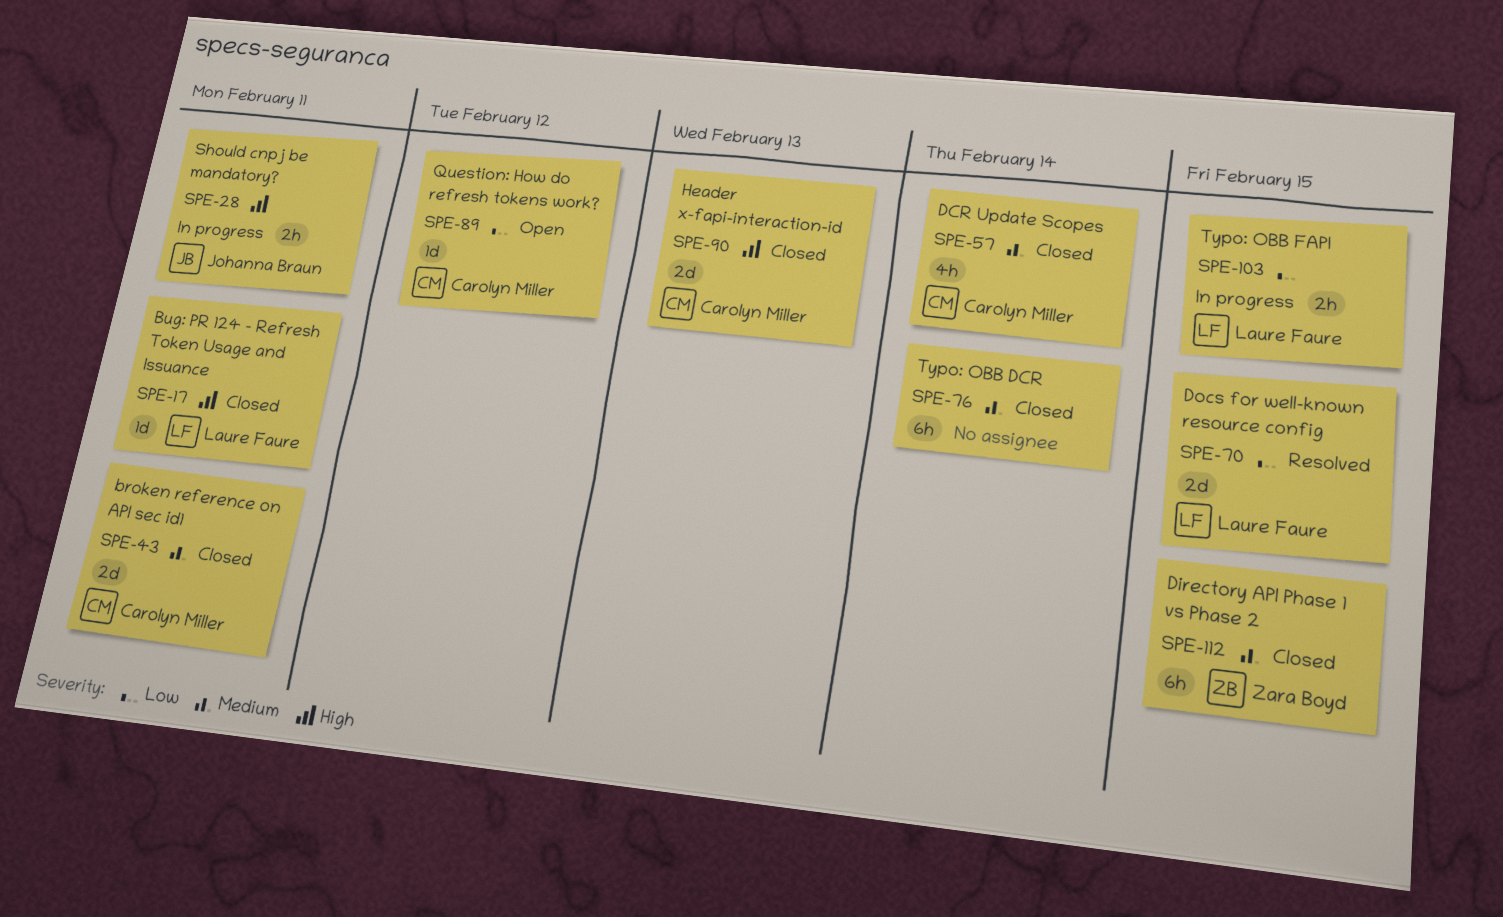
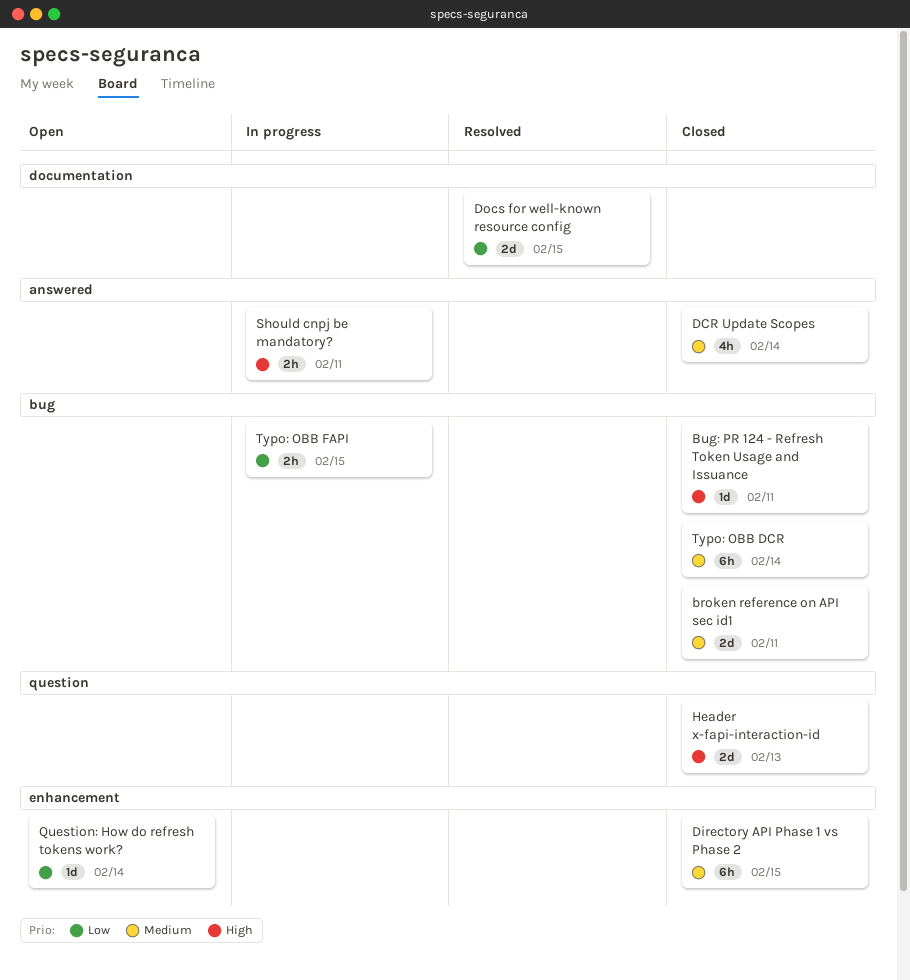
Question: How do refresh tokens work?, due: Feb 12 -> Feb 14

